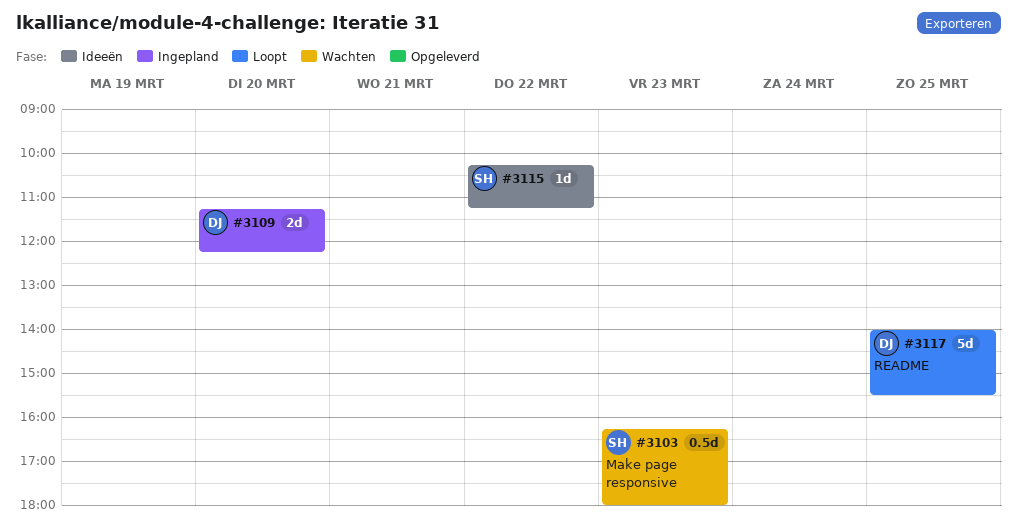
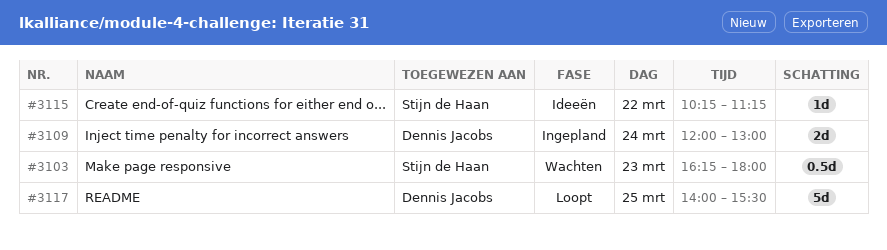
#3109, day: Mar 20 -> Mar 24
#3109, begins: 11:15 -> 12:00
#3109, ends: 12:15 -> 13:00

